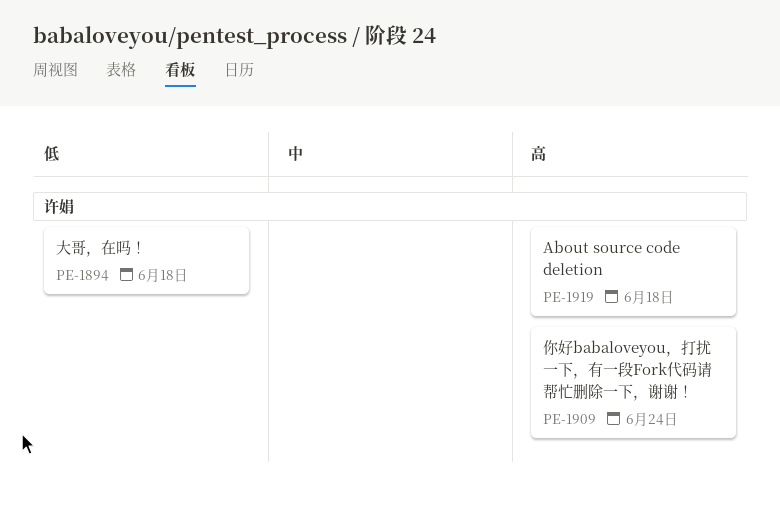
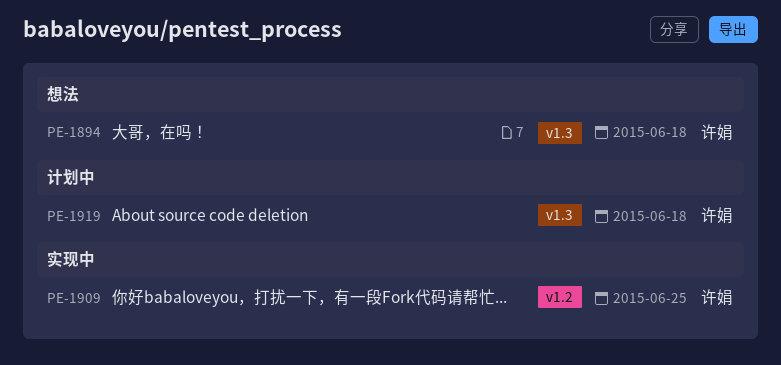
PE-1909, due: Jun 24 -> Jun 25

